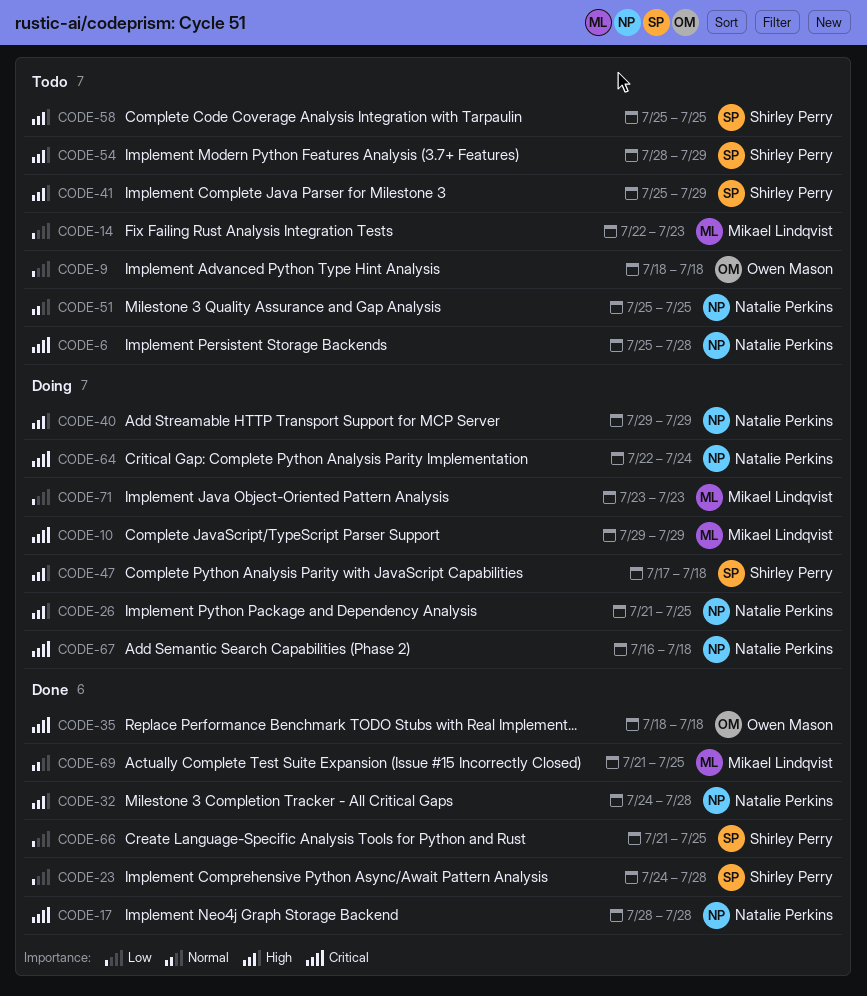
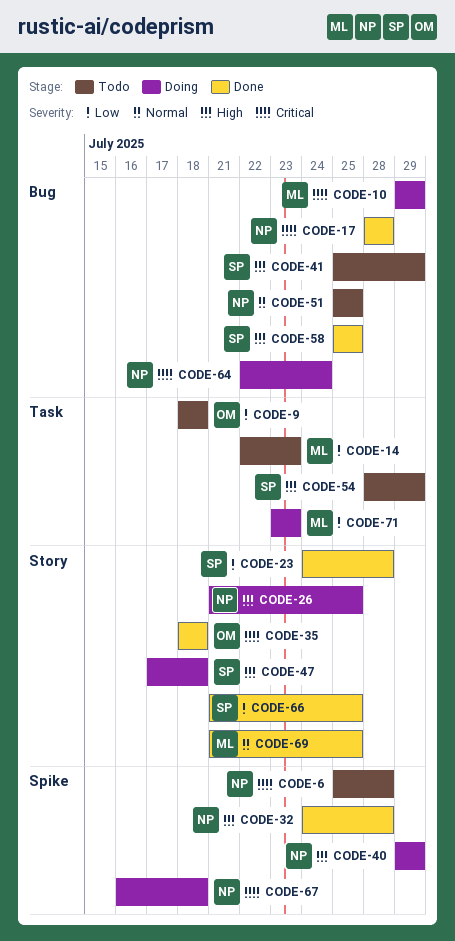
CODE-58, status: Todo -> Done

